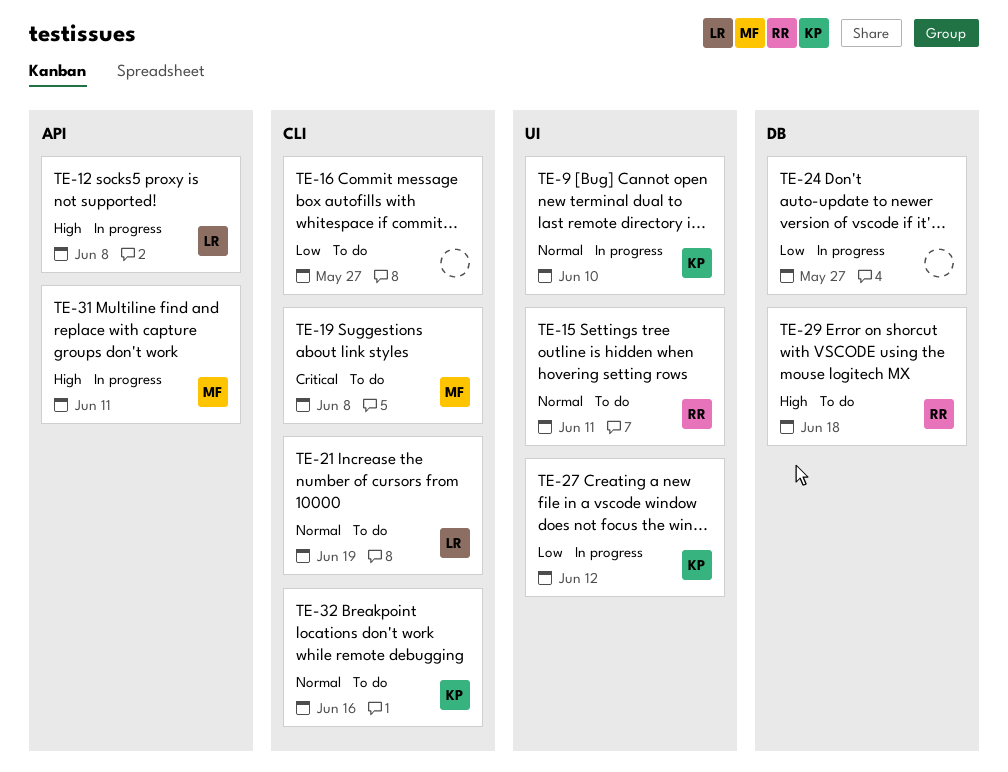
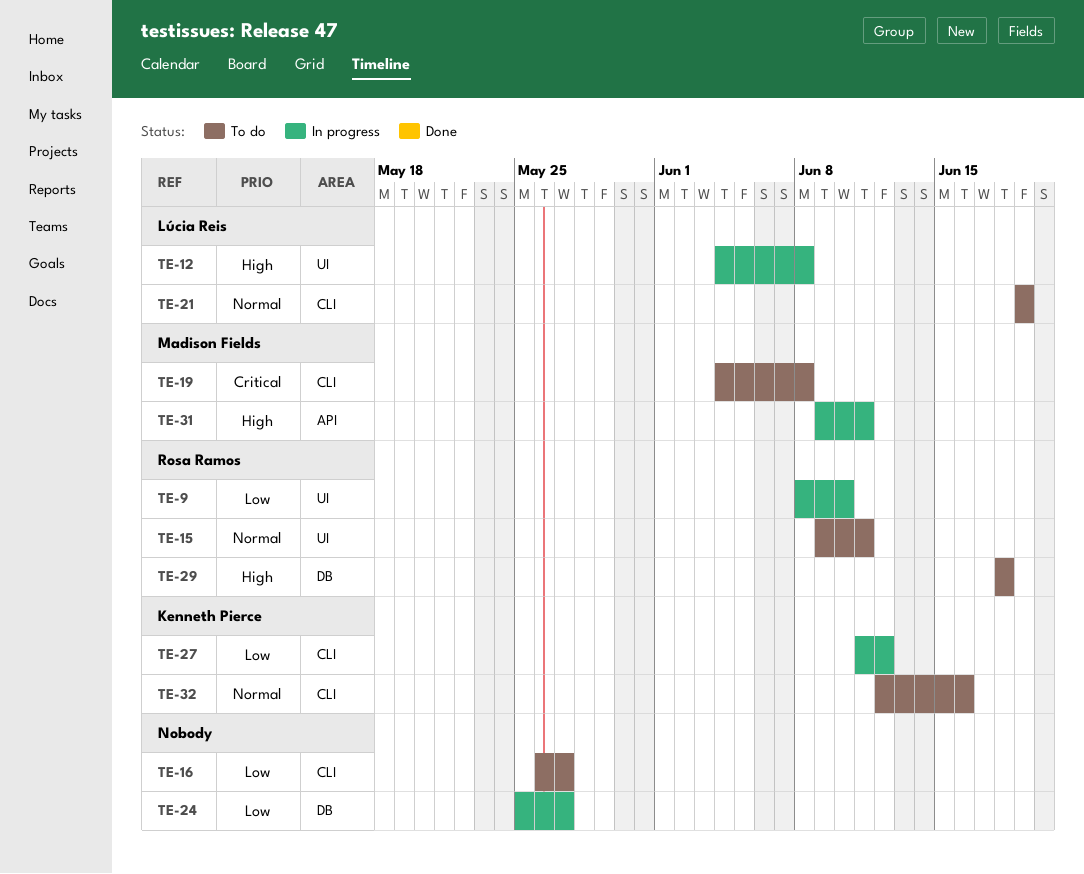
TE-9, owner: Kenneth Pierce -> Rosa Ramos
TE-9, priority: Normal -> Low
TE-12, label: API -> UI
TE-27, label: UI -> CLI

